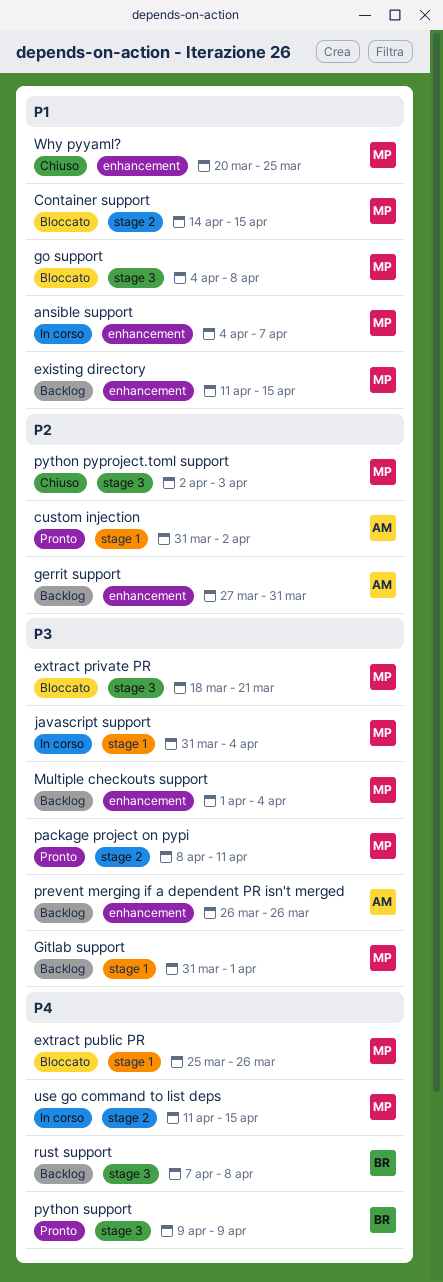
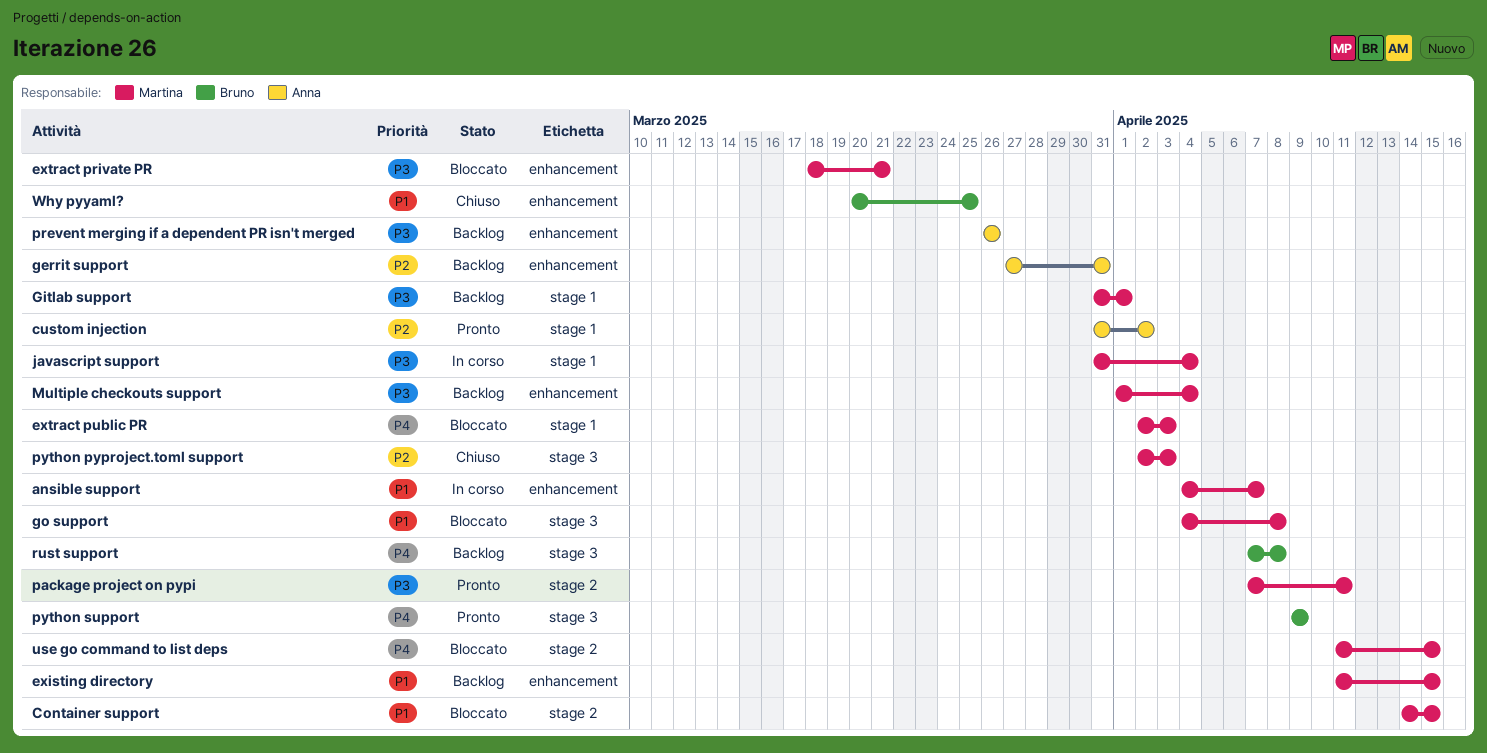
extract private PR, label: stage 3 -> enhancement
extract public PR, start: Mar 25 -> Apr 2
extract public PR, due: Mar 26 -> Apr 3
package project on pypi, start: Apr 8 -> Apr 7
use go command to list deps, status: In corso -> Bloccato
Why pyyaml?, owner: Martina -> Bruno

